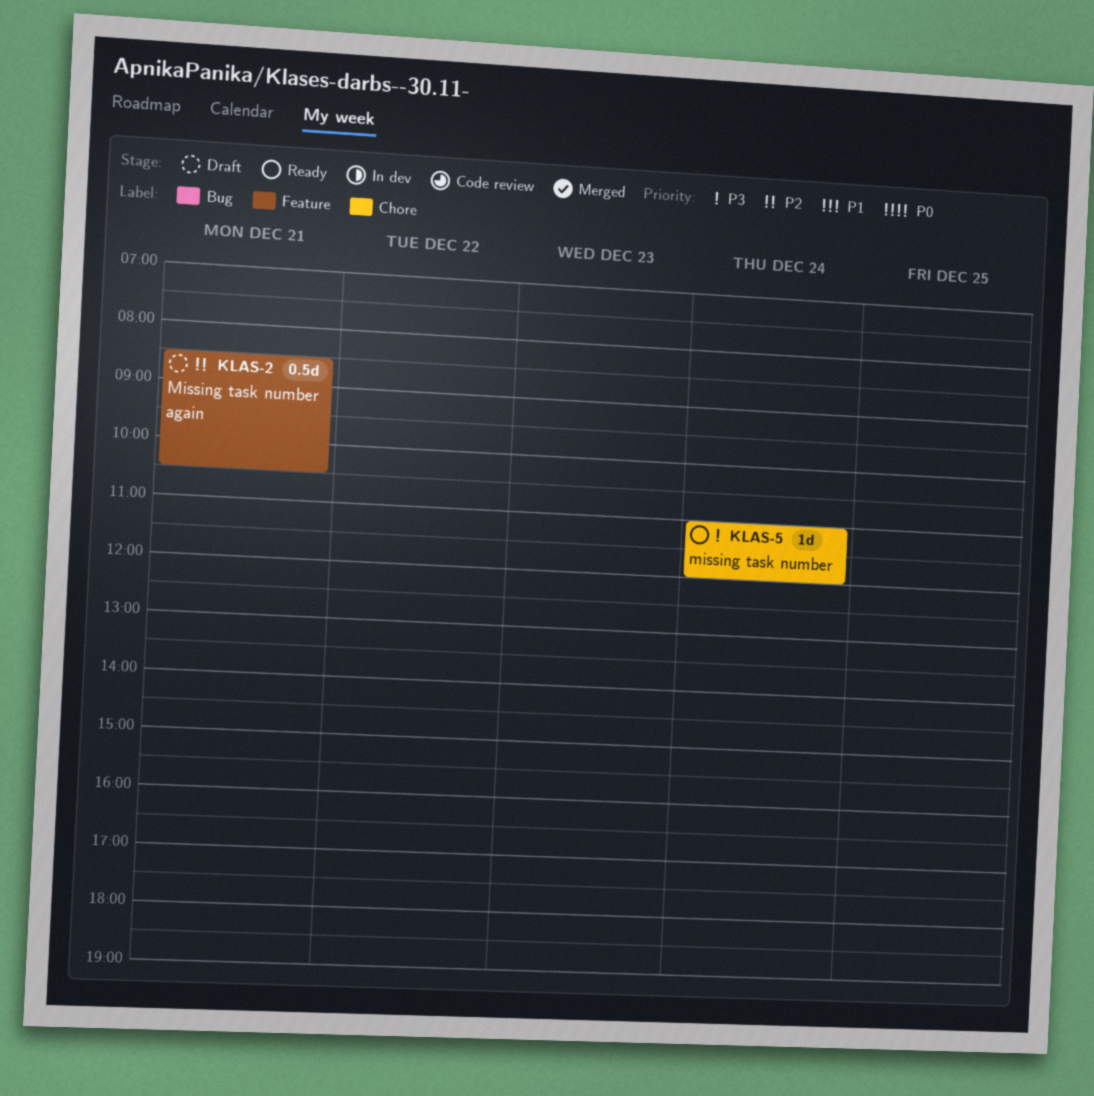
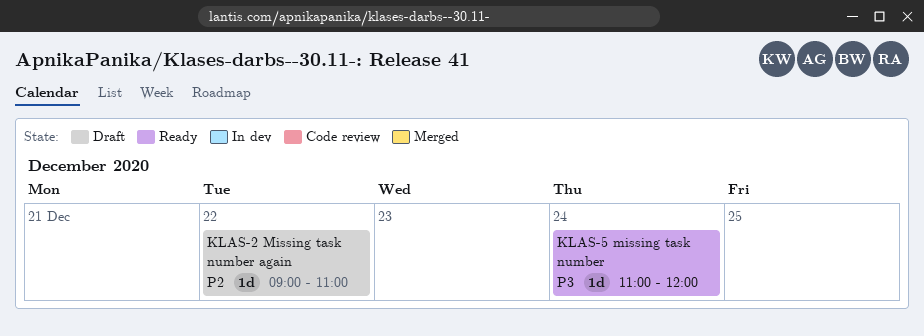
KLAS-2, estimate: 0.5d -> 1d
KLAS-2, day: Dec 21 -> Dec 22
KLAS-2, begins: 08:30 -> 09:00
KLAS-2, ends: 10:30 -> 11:00

